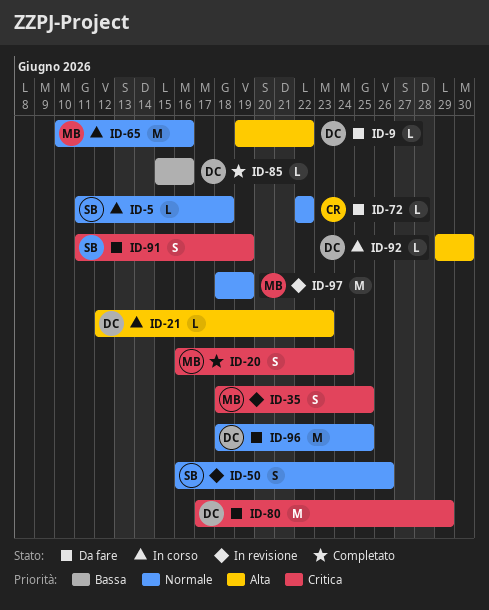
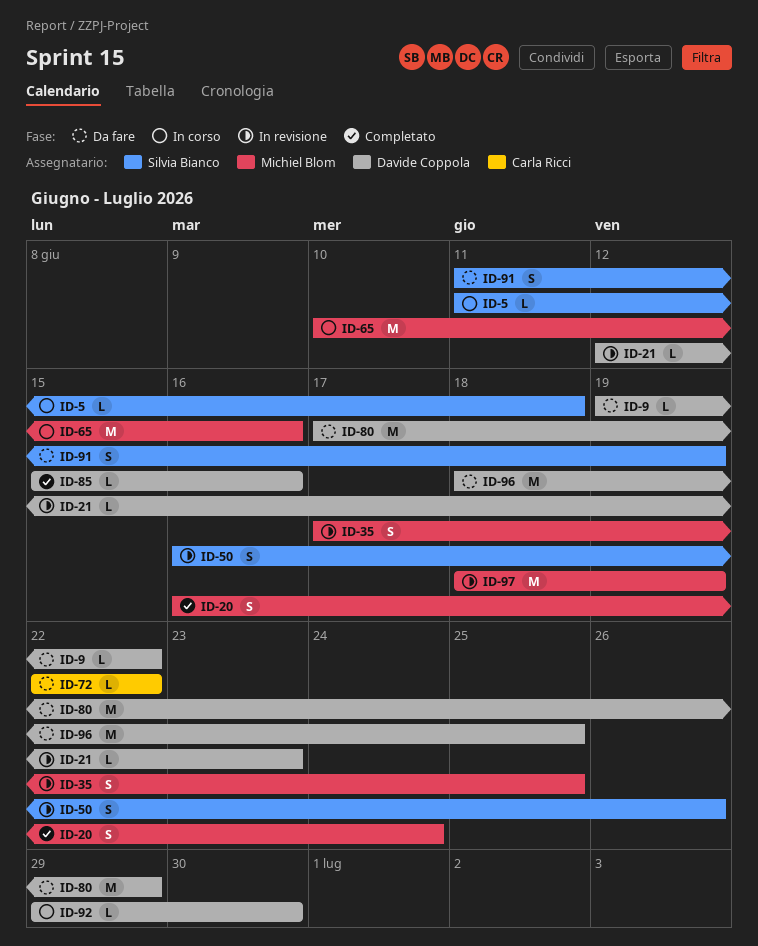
ID-21, status: In corso -> In revisione
ID-35, start: Jun 18 -> Jun 17

